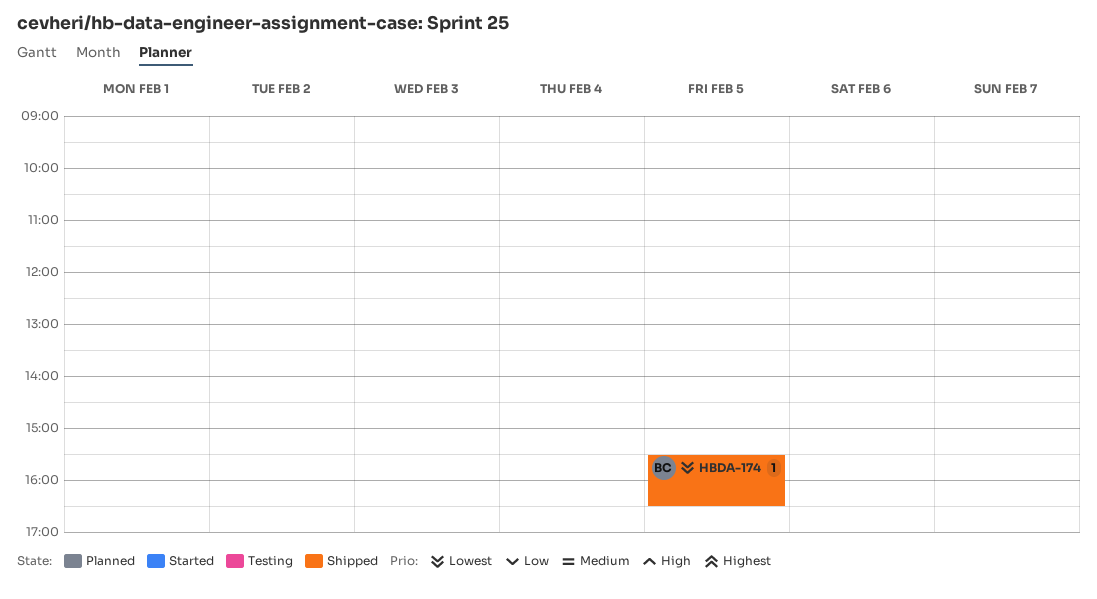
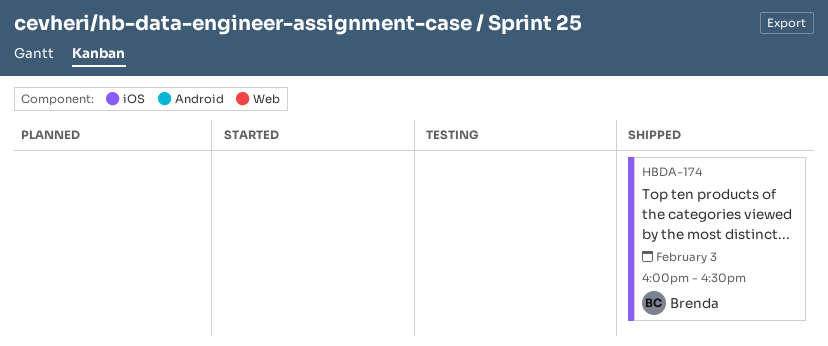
HBDA-174, day: Feb 5 -> Feb 3
HBDA-174, begins: 15:30 -> 16:00

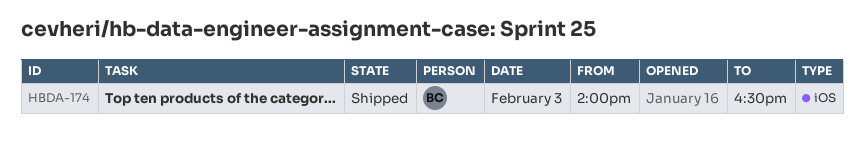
HBDA-174, begins: 16:00 -> 14:00

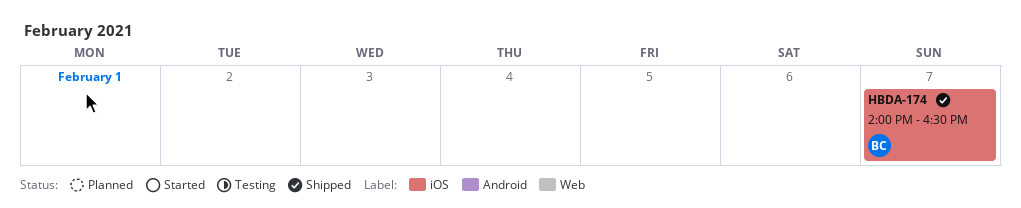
HBDA-174, day: Feb 3 -> Feb 7

